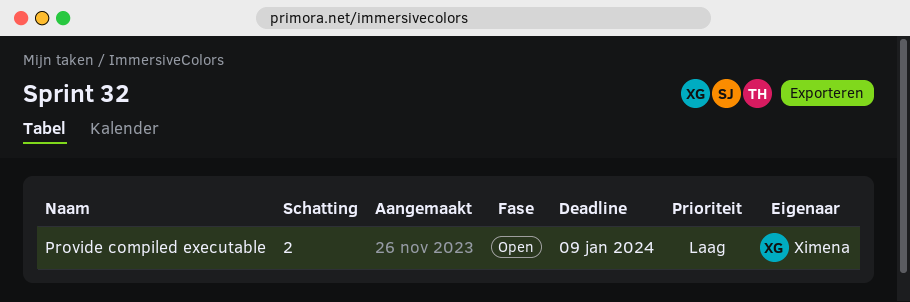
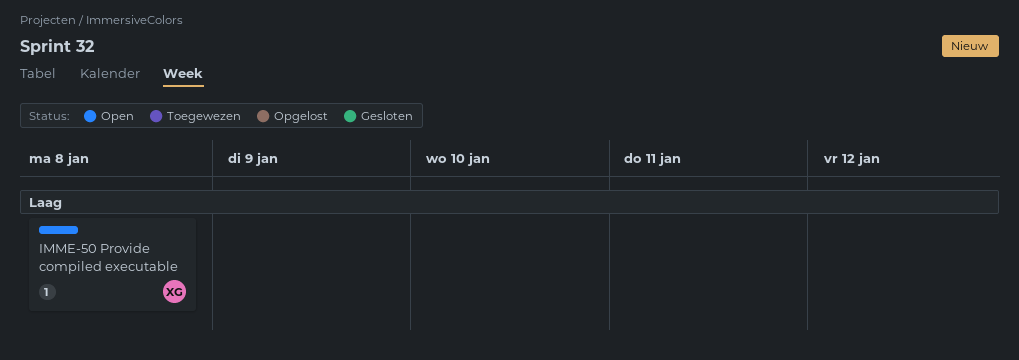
Provide compiled executable, estimate: 2 -> 1
Provide compiled executable, due: Jan 9 -> Jan 8

